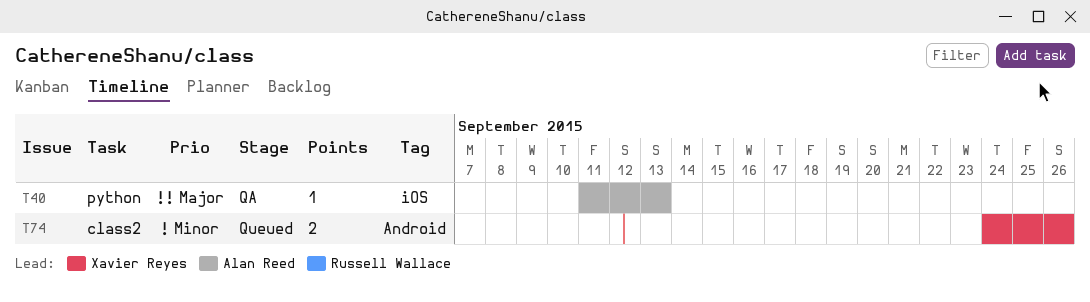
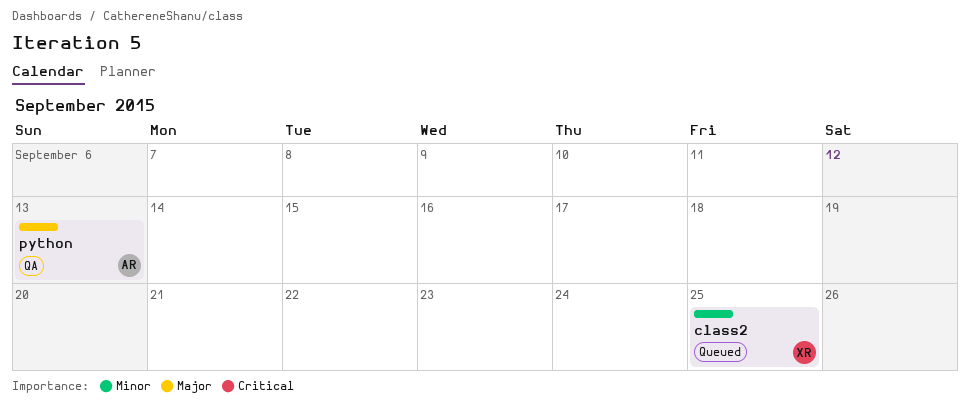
class2, due: Sep 26 -> Sep 25

